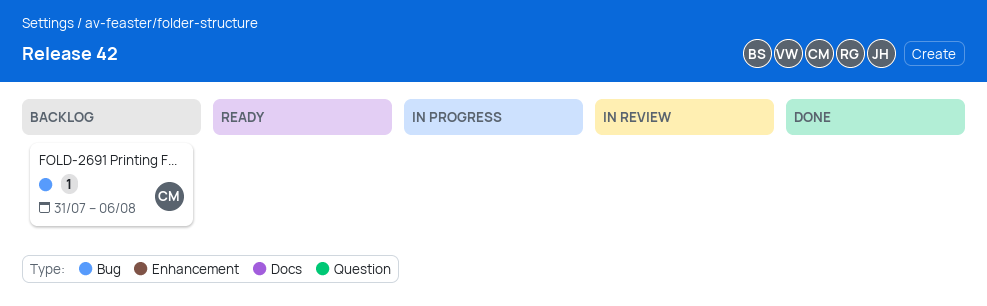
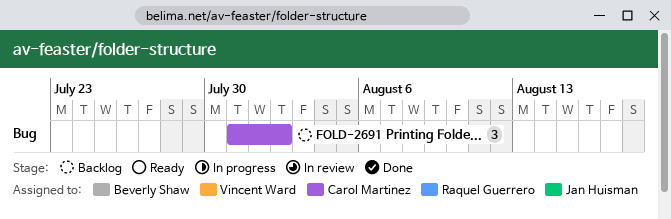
FOLD-2691, estimate: 1 -> 3
FOLD-2691, due: Aug 6 -> Aug 2

